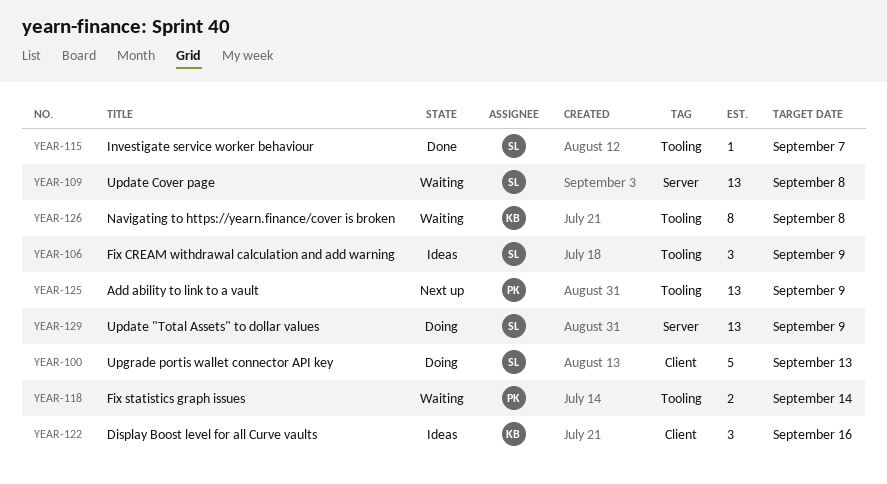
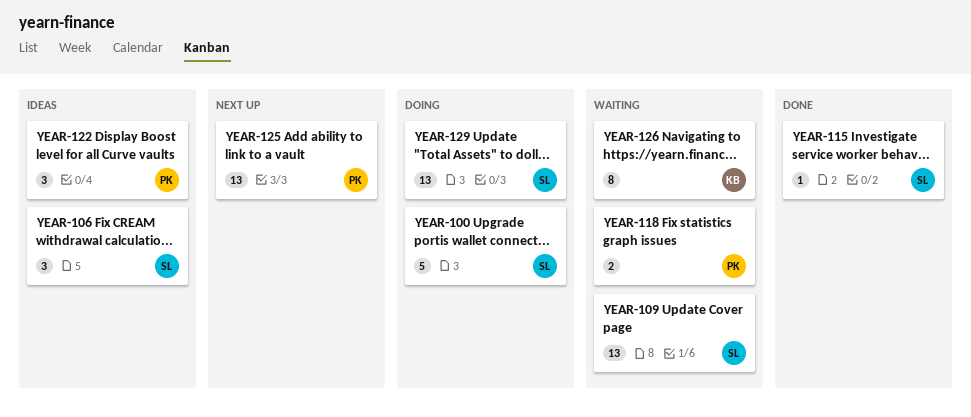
YEAR-122, owner: KB -> PK

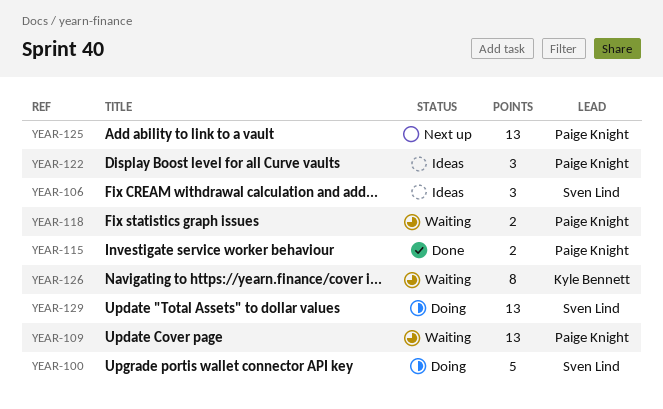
YEAR-109, owner: Sven Lind -> Paige Knight
YEAR-115, owner: Sven Lind -> Paige Knight
YEAR-115, estimate: 1 -> 2

